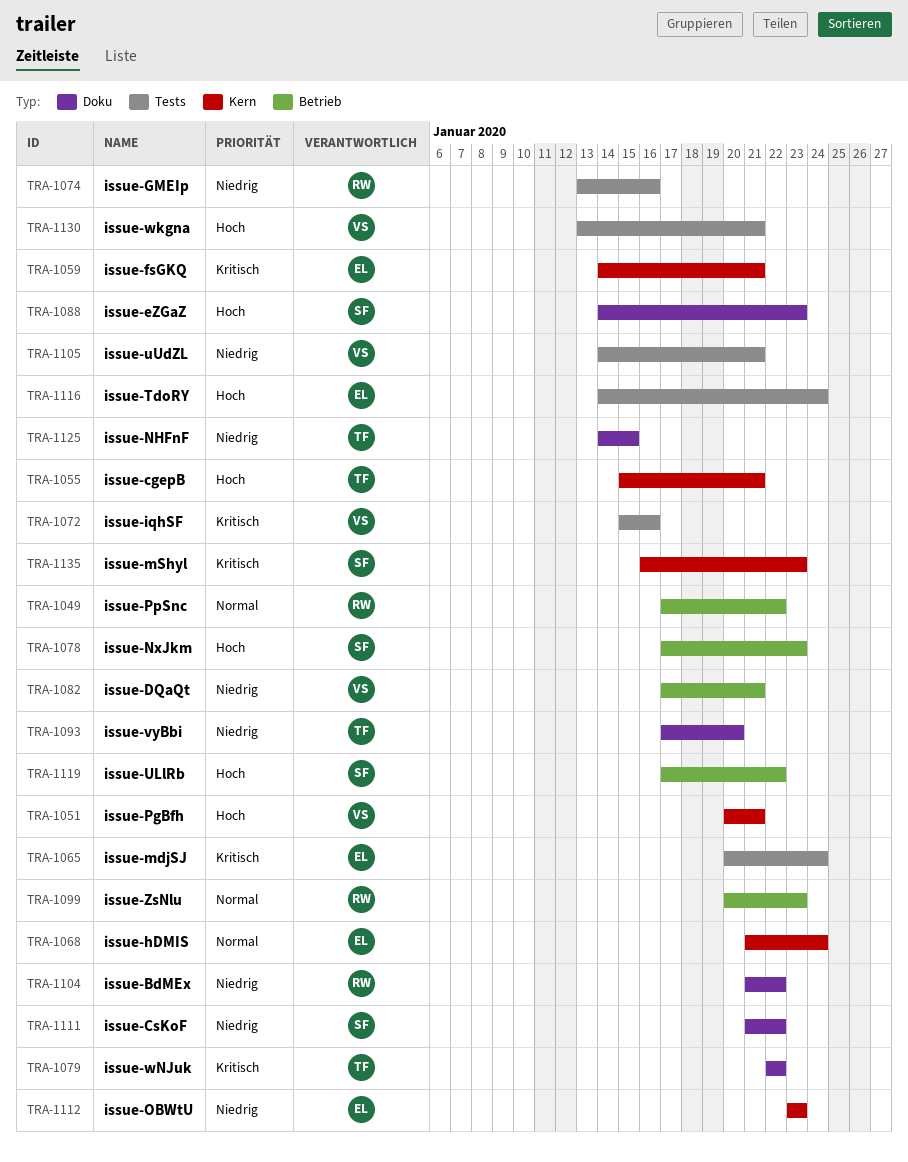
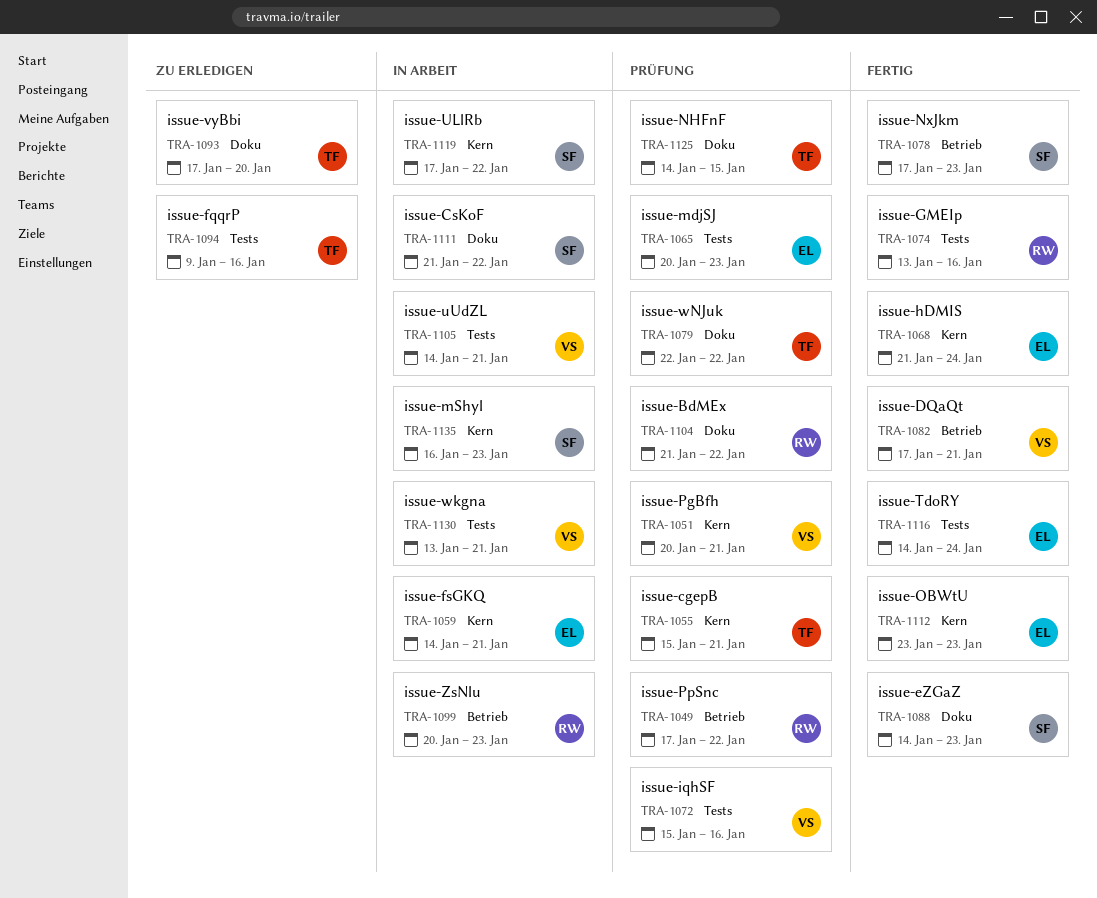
TRA-1065, due: Jan 24 -> Jan 23
TRA-1094: none -> present
TRA-1119, label: Betrieb -> Kern

